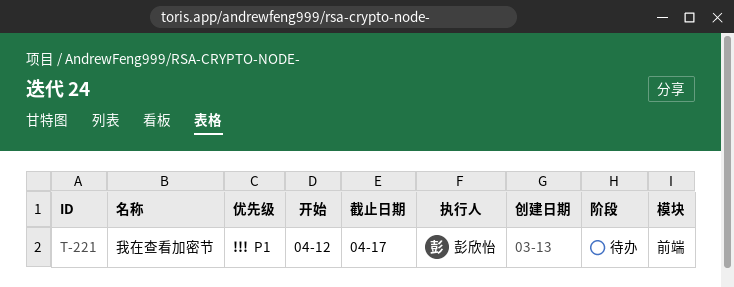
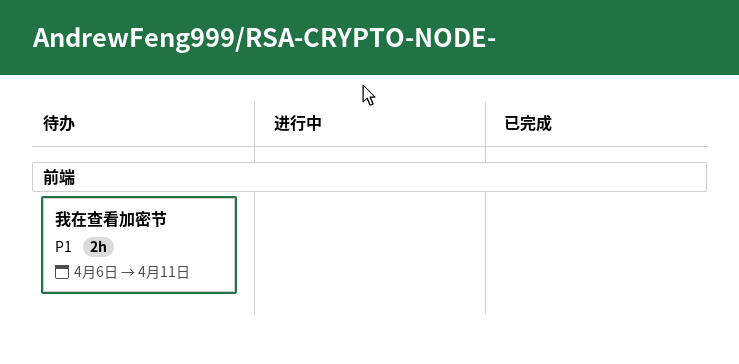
我在查看加密节, start: Apr 12 -> Apr 6
我在查看加密节, due: Apr 17 -> Apr 11

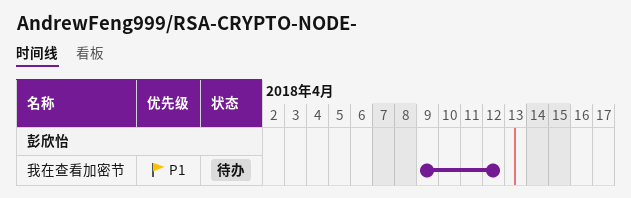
我在查看加密节, start: Apr 6 -> Apr 9
我在查看加密节, due: Apr 11 -> Apr 12

